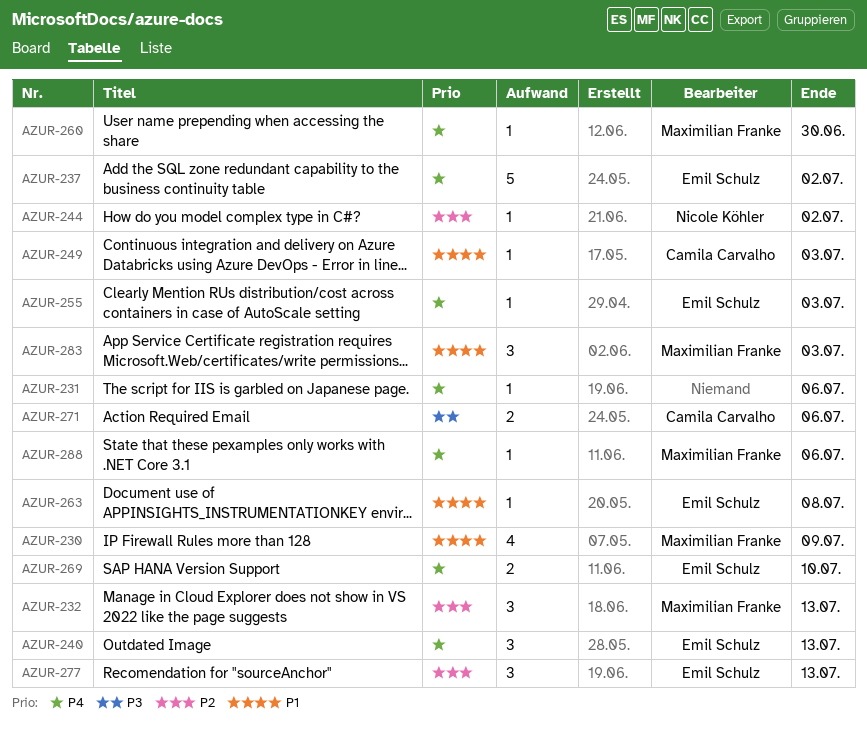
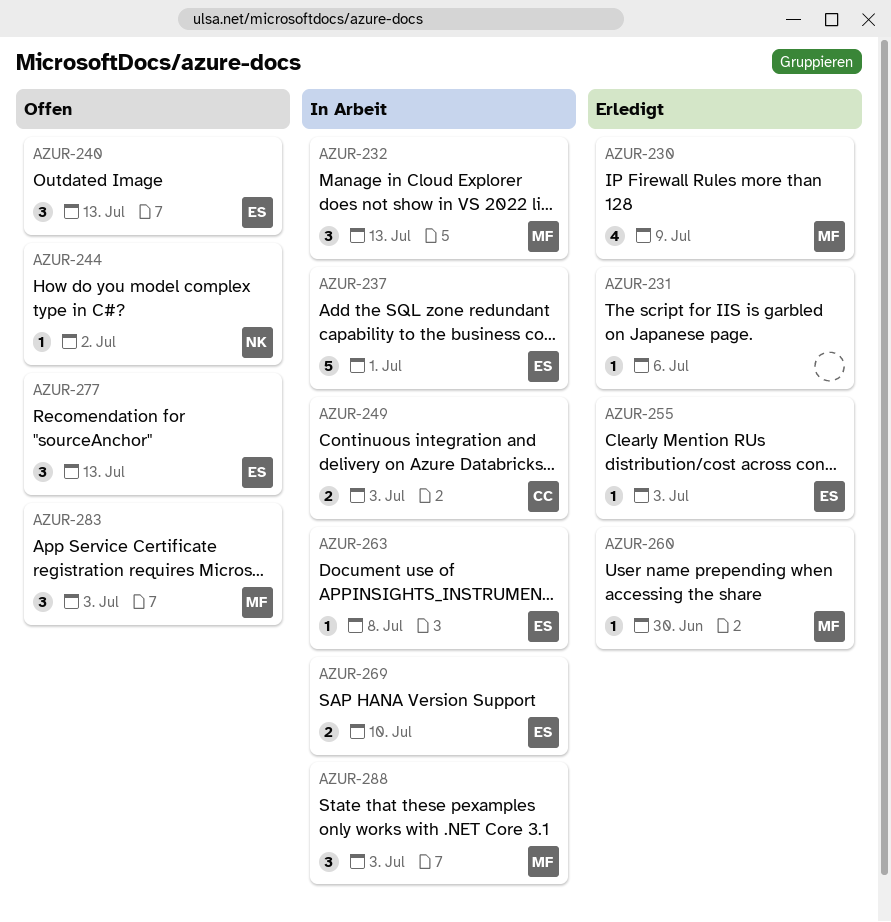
AZUR-237, due: Jul 2 -> Jul 1
AZUR-249, estimate: 1 -> 2
AZUR-271: present -> none
AZUR-288, estimate: 1 -> 3
AZUR-288, due: Jul 6 -> Jul 3

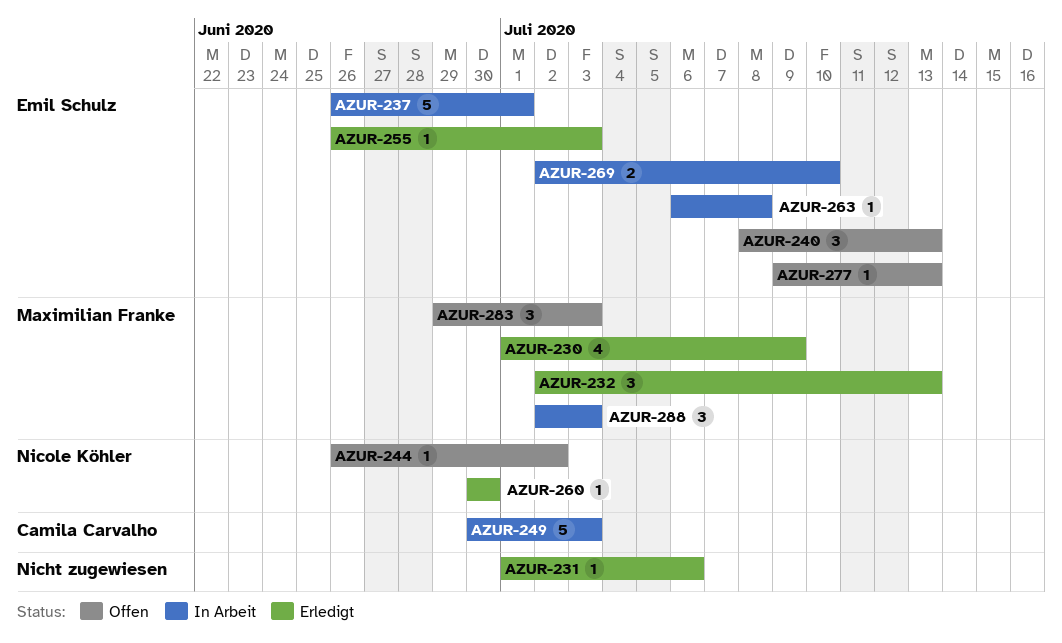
AZUR-232, status: In Arbeit -> Erledigt
AZUR-249, estimate: 2 -> 5
AZUR-260, owner: Maximilian Franke -> Nicole Köhler
AZUR-277, estimate: 3 -> 1

